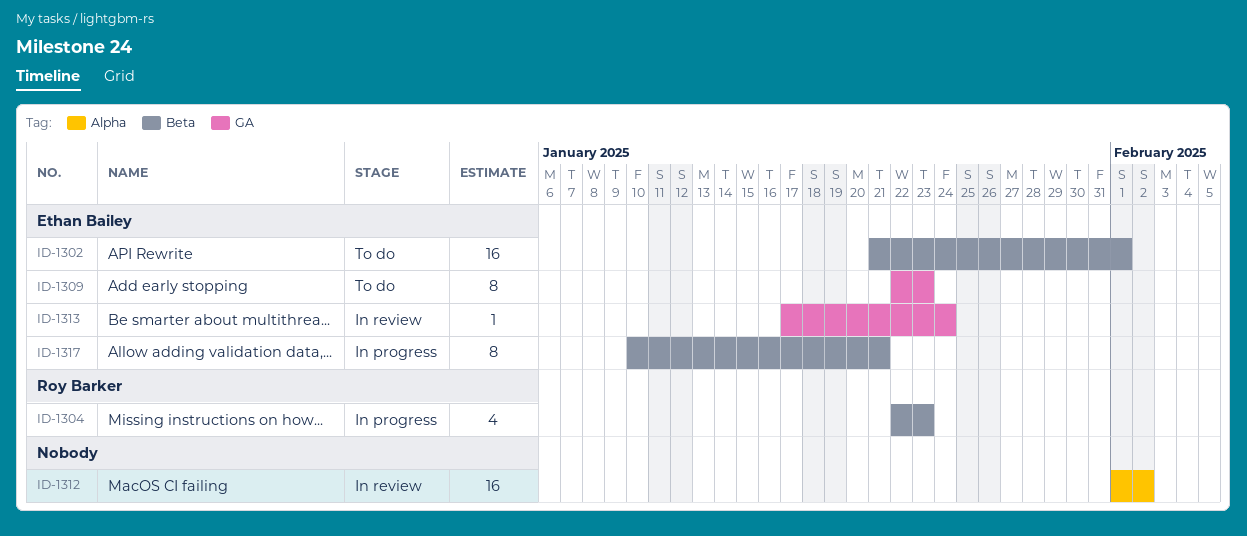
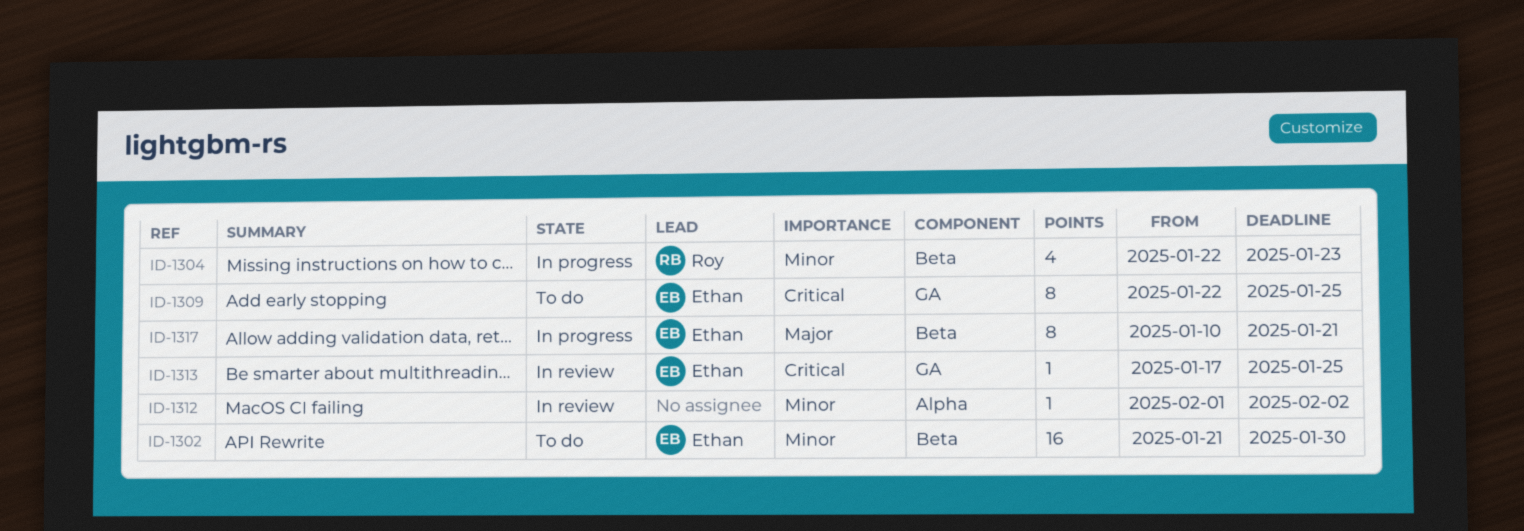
ID-1302, due: Feb 1 -> Jan 30
ID-1309, due: Jan 23 -> Jan 25
ID-1312, estimate: 16 -> 1
ID-1313, due: Jan 24 -> Jan 25

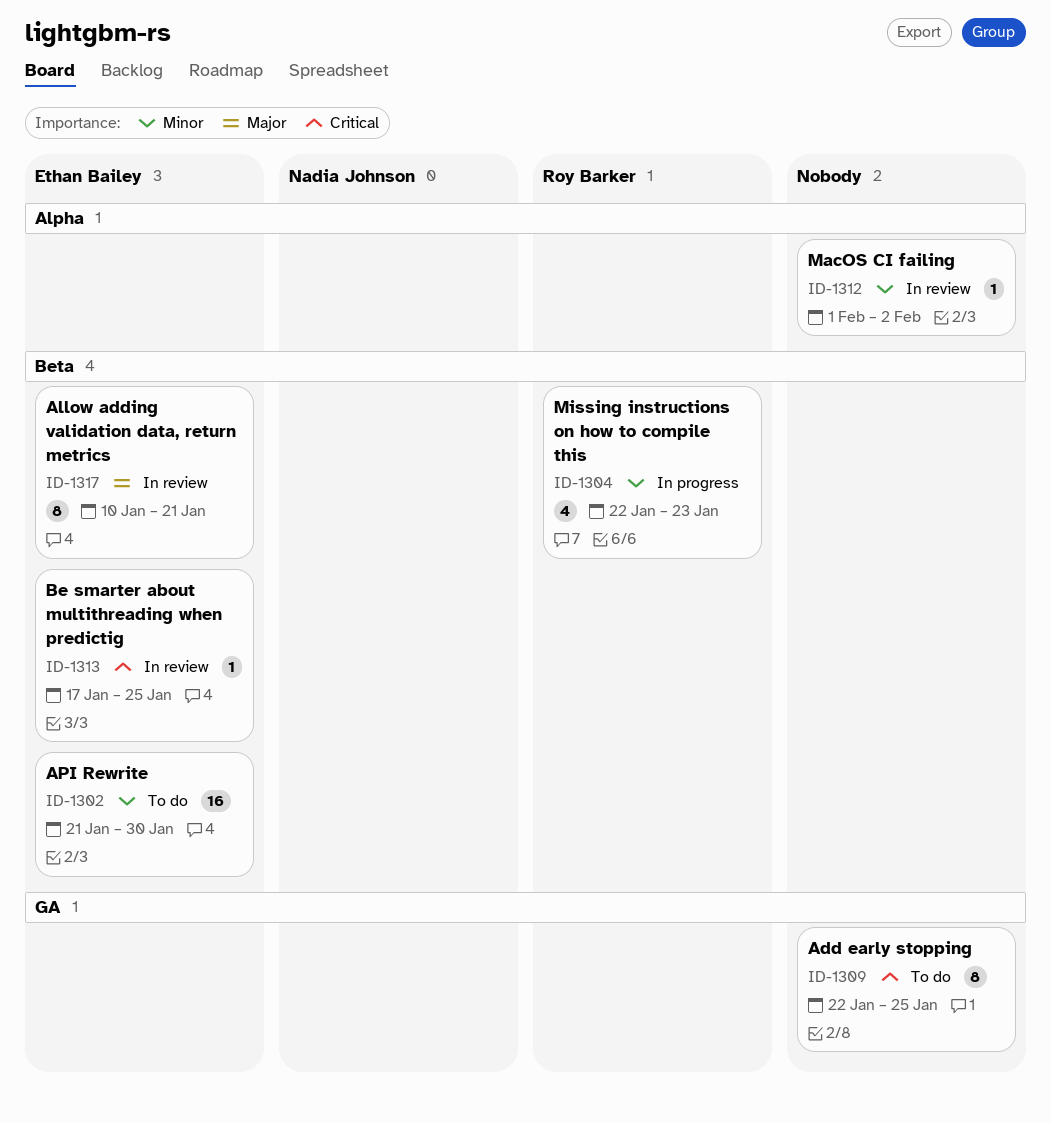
ID-1309, owner: Ethan Bailey -> none
ID-1313, label: GA -> Beta
ID-1317, status: In progress -> In review

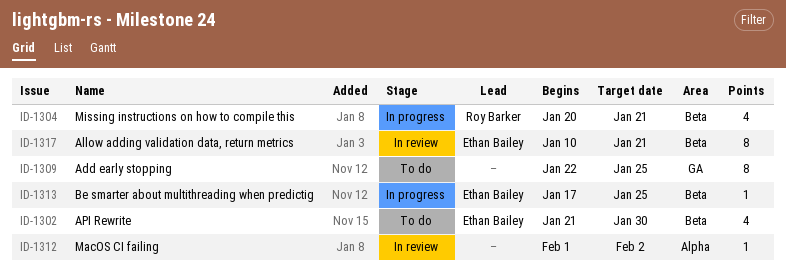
ID-1302, estimate: 16 -> 4
ID-1304, start: Jan 22 -> Jan 20
ID-1304, due: Jan 23 -> Jan 21
ID-1313, status: In review -> In progress

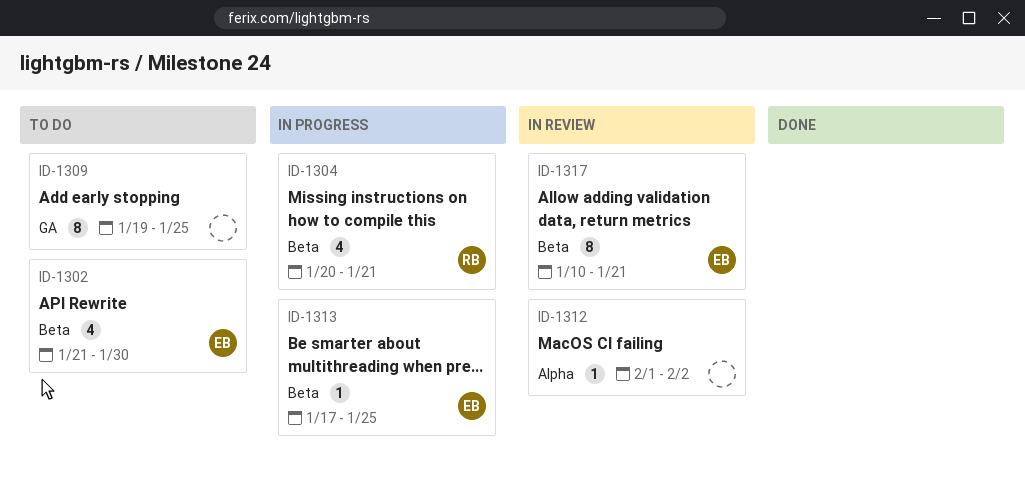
ID-1309, start: Jan 22 -> Jan 19

